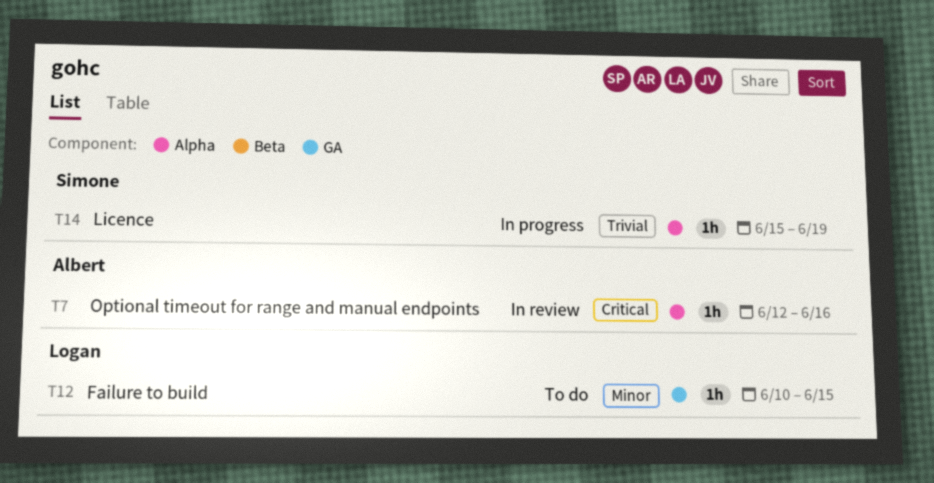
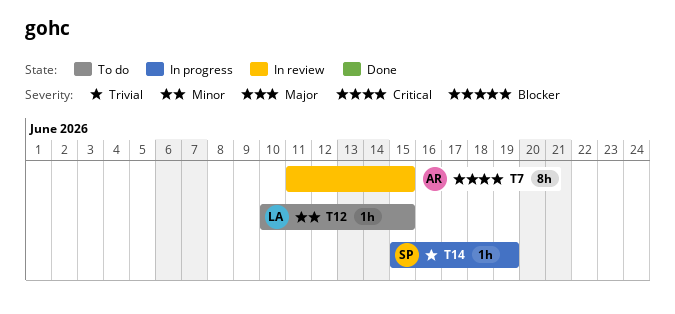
T7, estimate: 1h -> 8h
T7, start: Jun 12 -> Jun 11
T7, due: Jun 16 -> Jun 15

